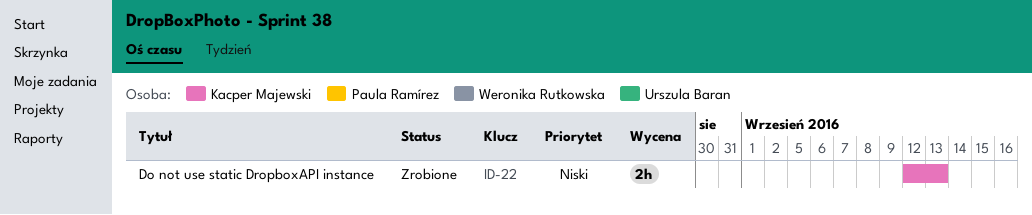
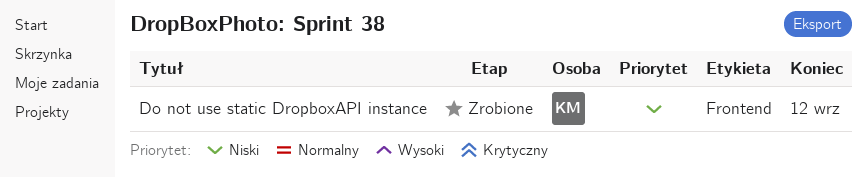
Do not use static DropboxAPI instance, due: Sep 13 -> Sep 12

